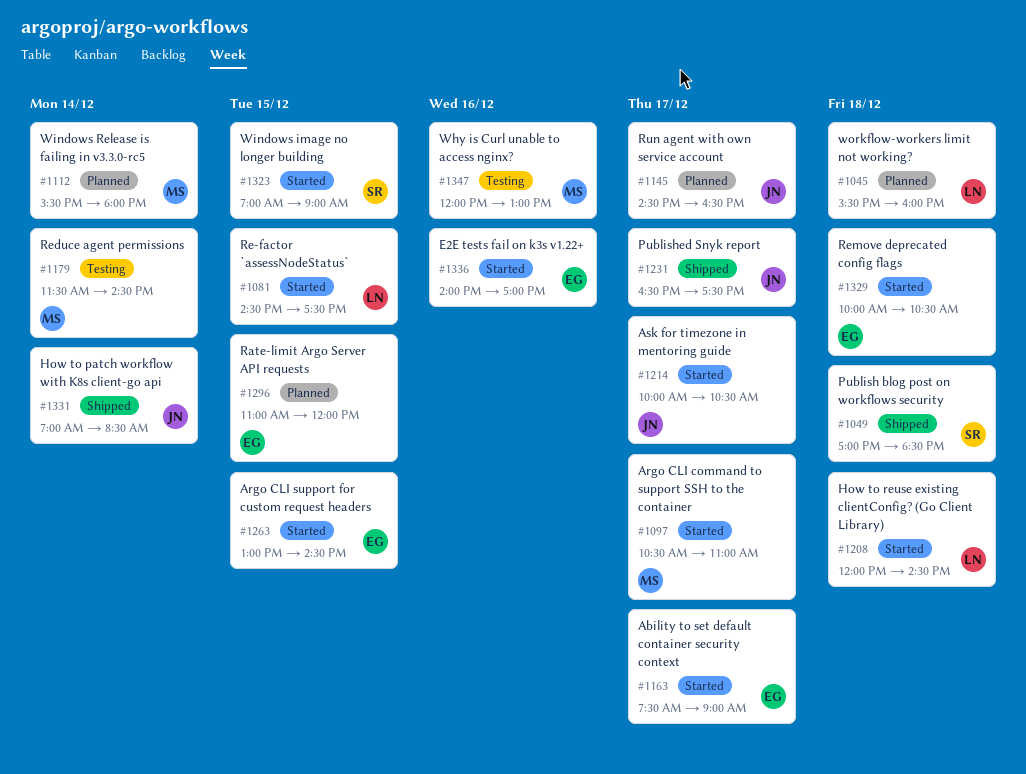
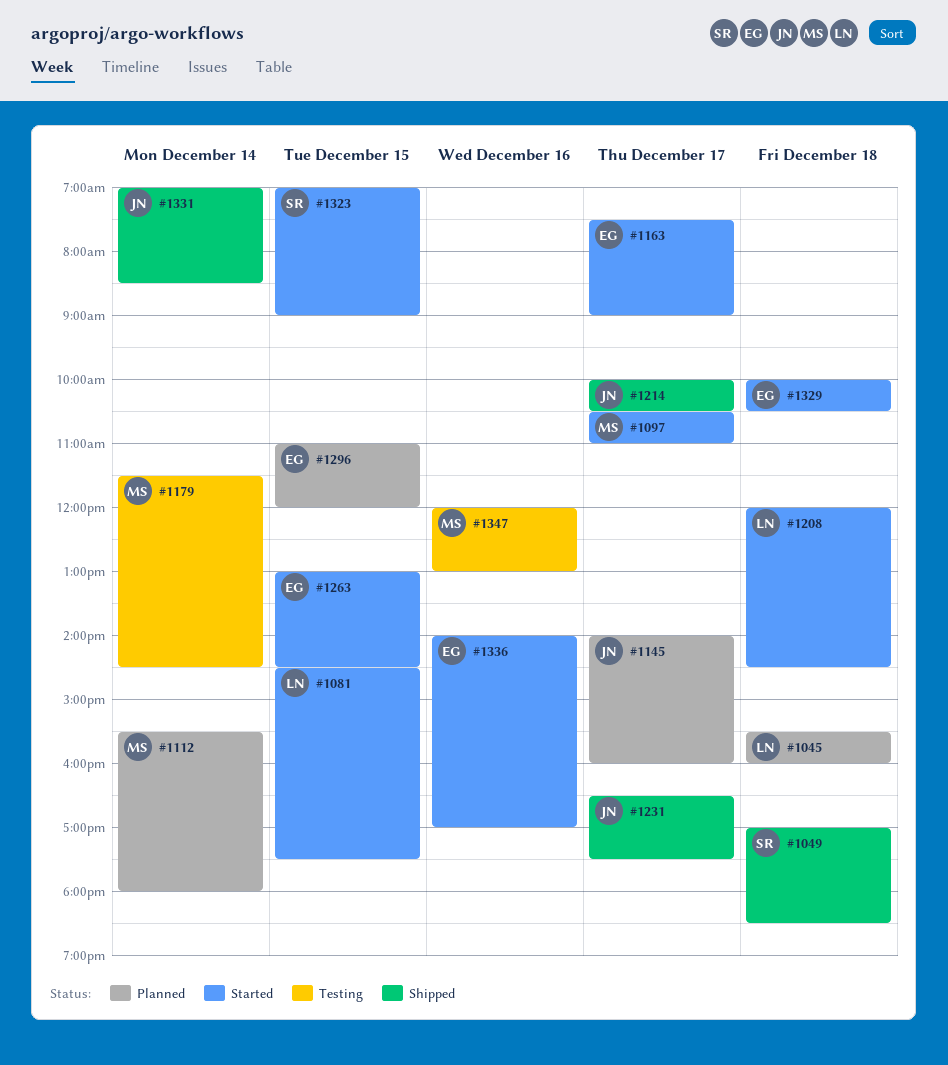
#1145, begins: 14:30 -> 14:00
#1145, ends: 16:30 -> 16:00
#1214, status: Started -> Shipped

